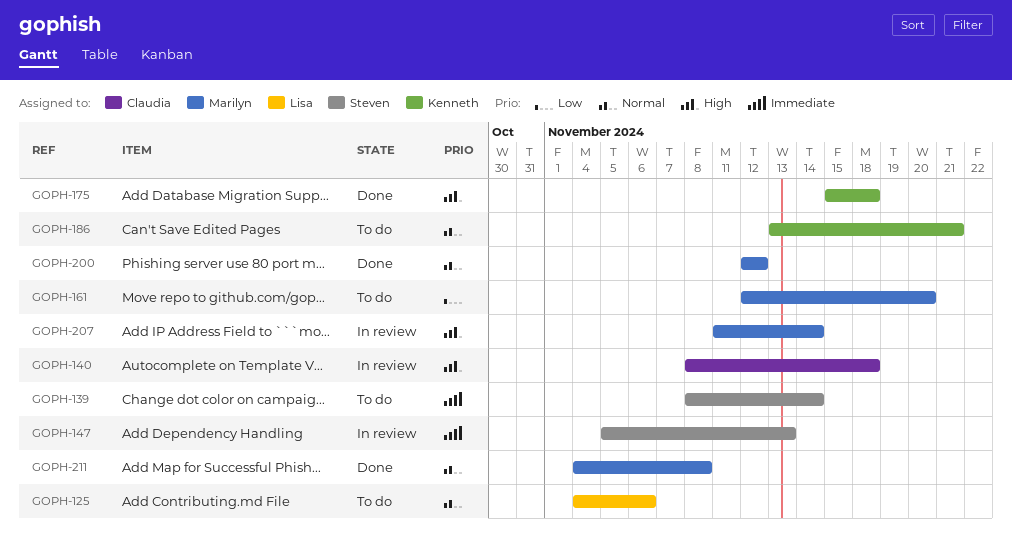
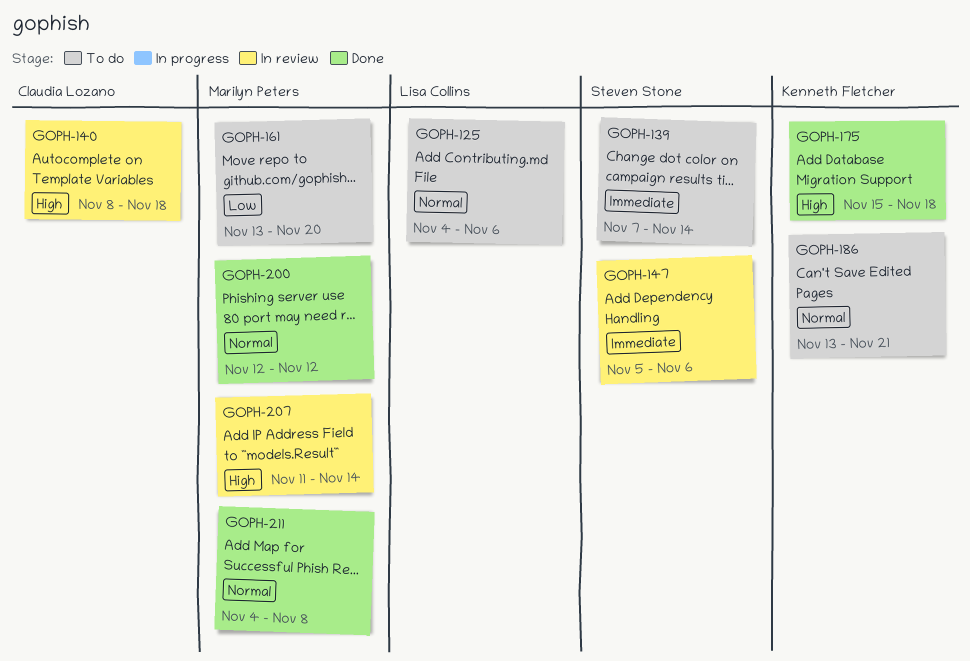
GOPH-139, start: Nov 8 -> Nov 7
GOPH-147, due: Nov 13 -> Nov 6
GOPH-161, start: Nov 12 -> Nov 13

